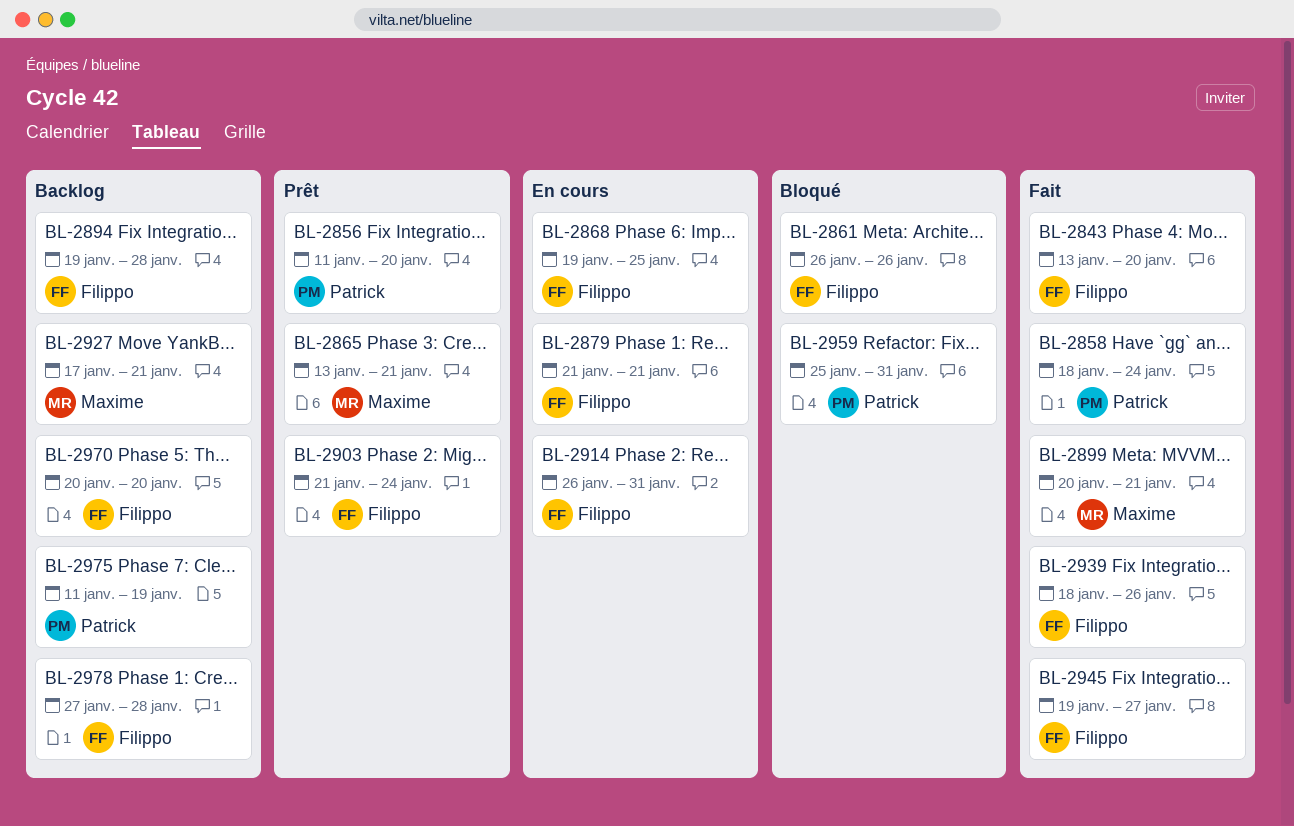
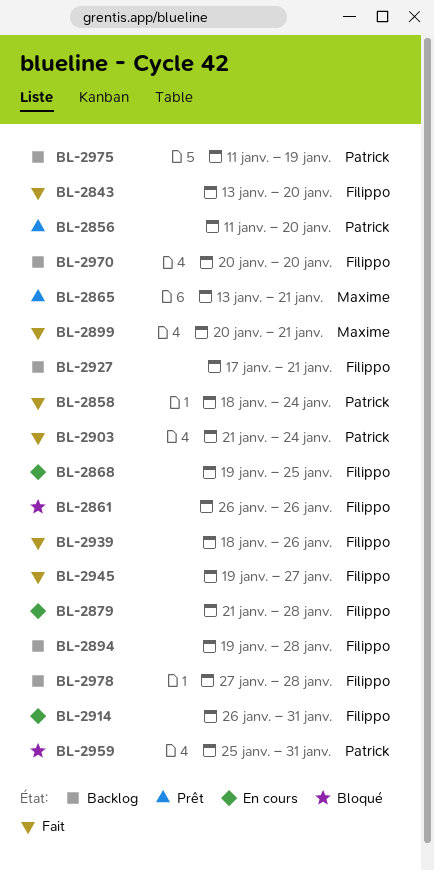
BL-2879, due: Jan 21 -> Jan 28
BL-2903, status: Prêt -> Fait
BL-2903, owner: Filippo -> Patrick
BL-2927, owner: Maxime -> Filippo

